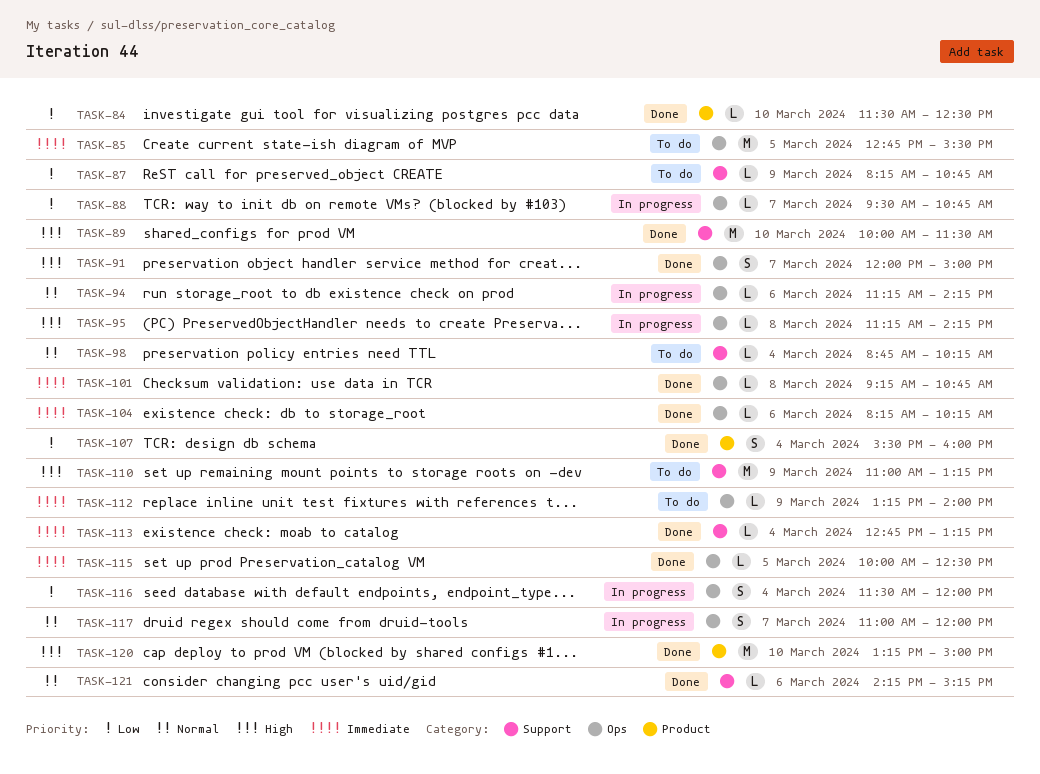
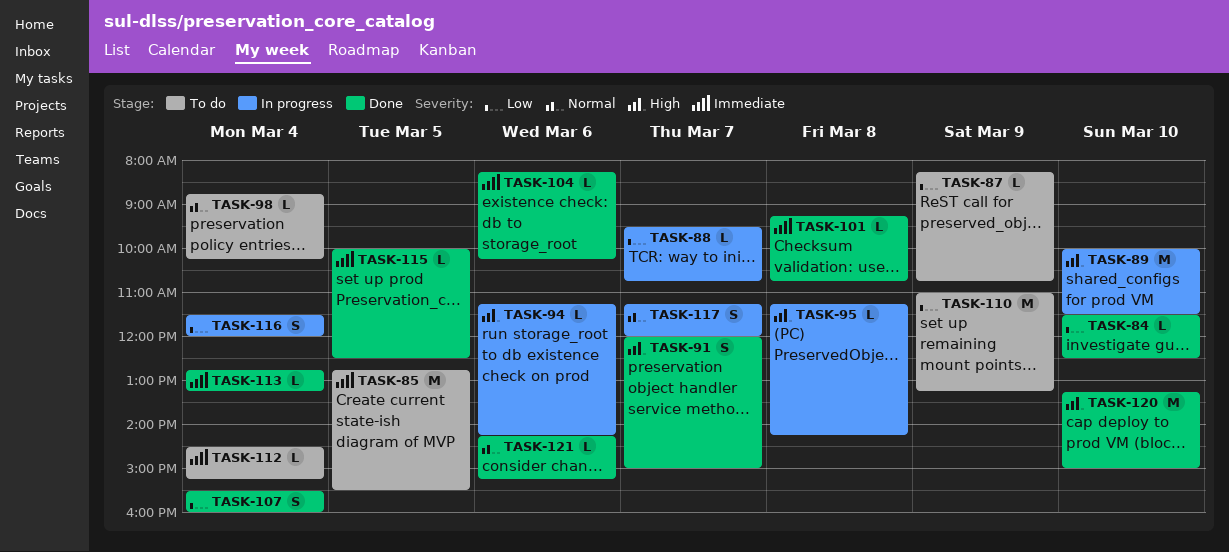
TASK-89, status: Done -> In progress
TASK-94, priority: Normal -> High
TASK-110, priority: High -> Low
TASK-112, day: Mar 9 -> Mar 4
TASK-112, begins: 13:15 -> 14:30
TASK-112, ends: 14:00 -> 15:15
TASK-117, begins: 11:00 -> 11:15

